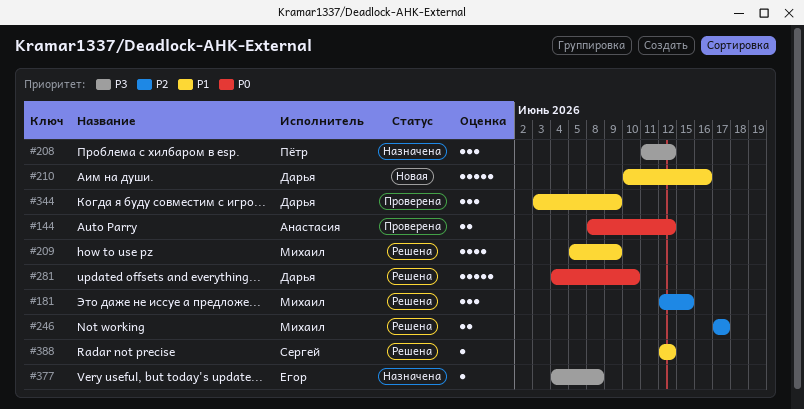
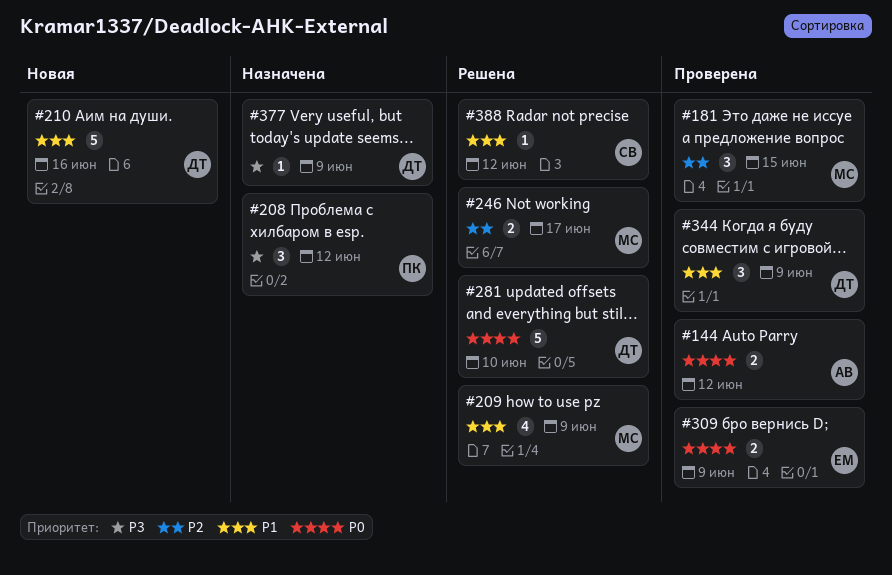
#181, status: Решена -> Проверена
#309: none -> present
#377, owner: Егор -> Дарья
#377, due: Jun 8 -> Jun 9

